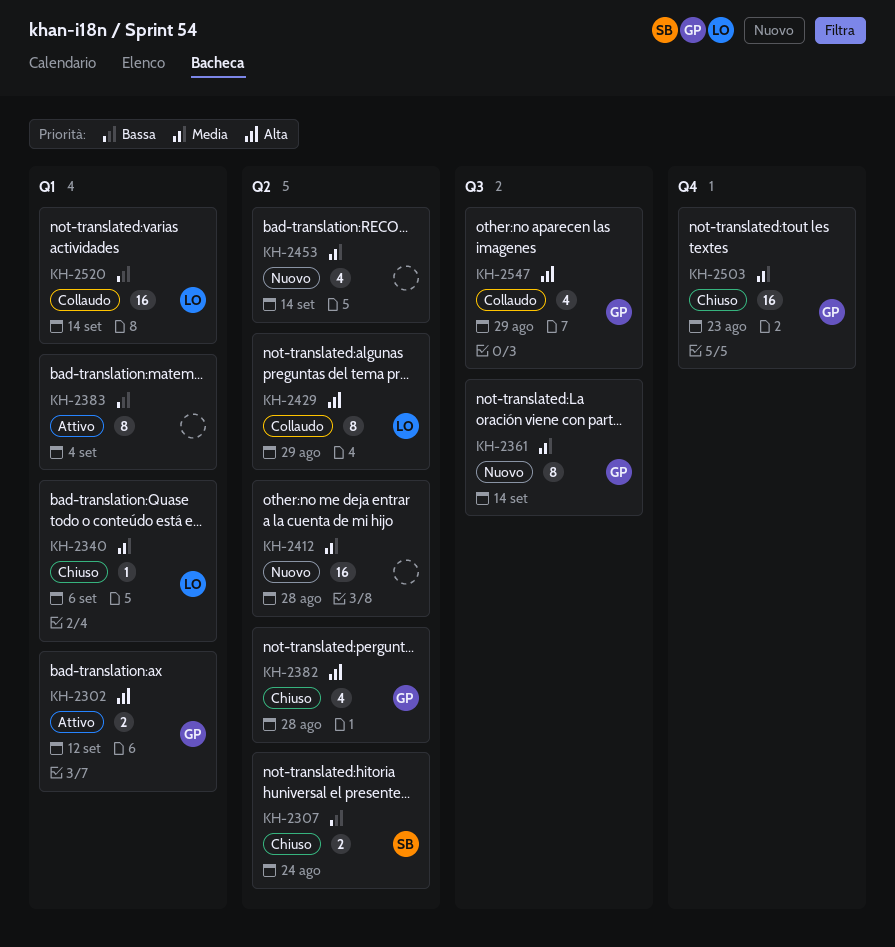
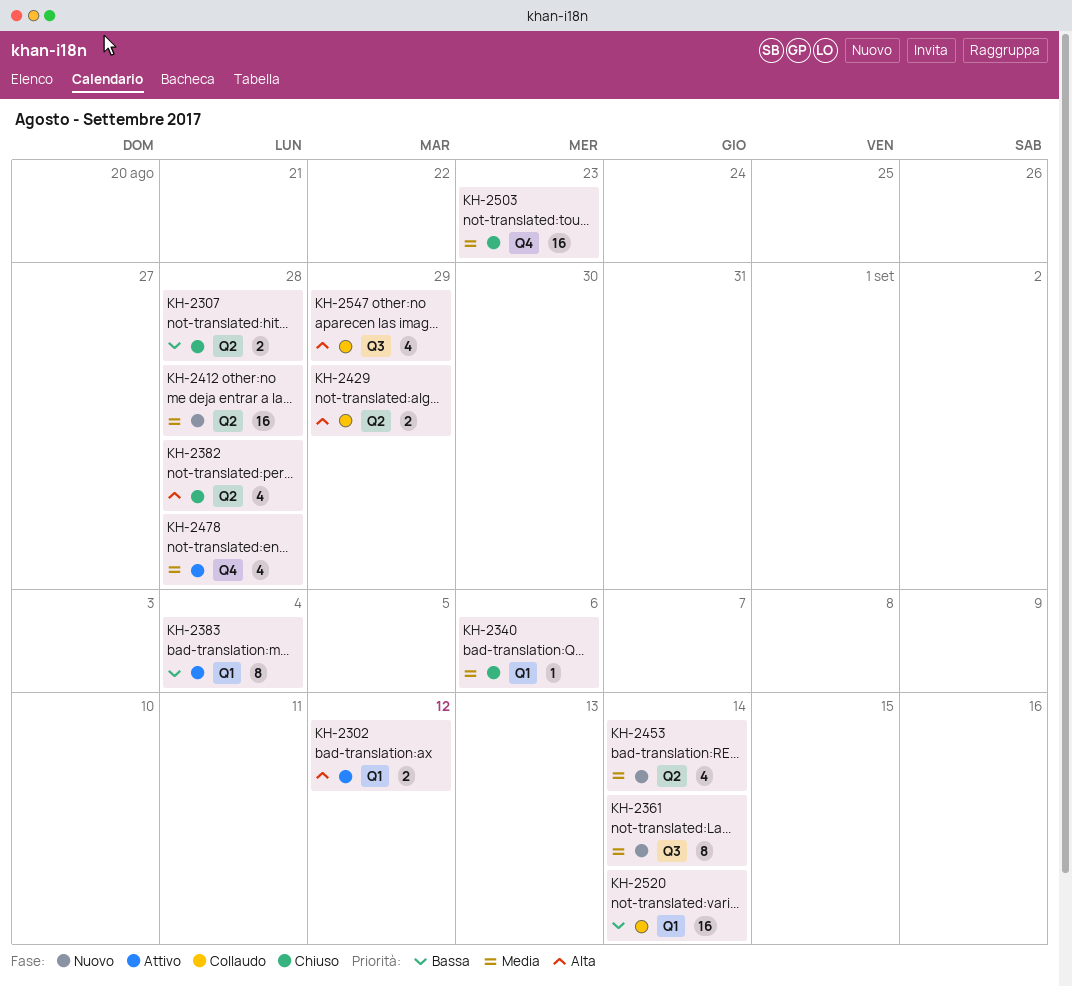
KH-2307, due: Aug 24 -> Aug 28
KH-2429, estimate: 8 -> 2
KH-2478: none -> present

